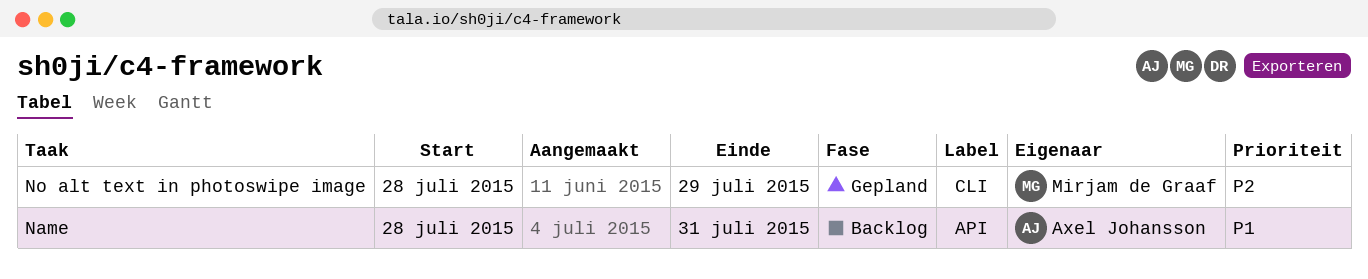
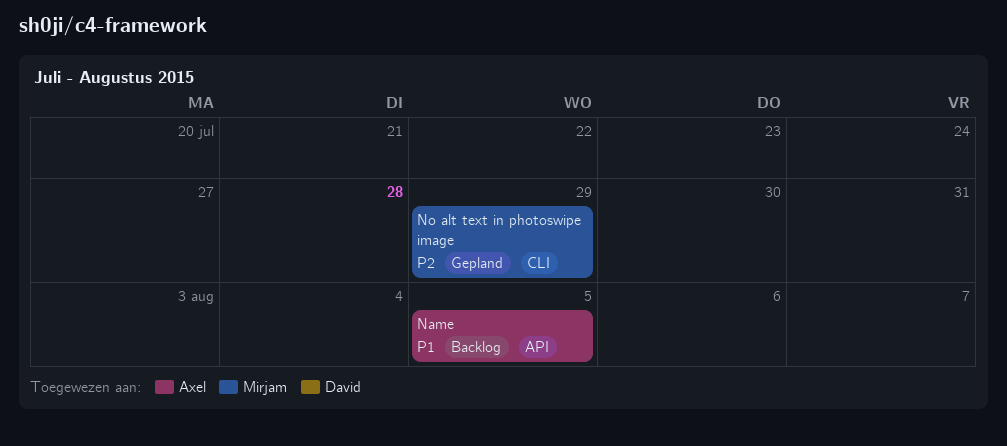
Name, due: Jul 31 -> Aug 5

